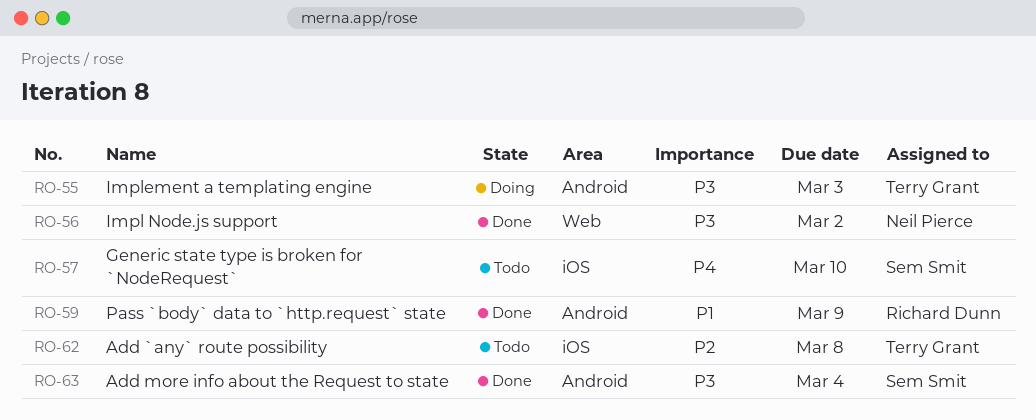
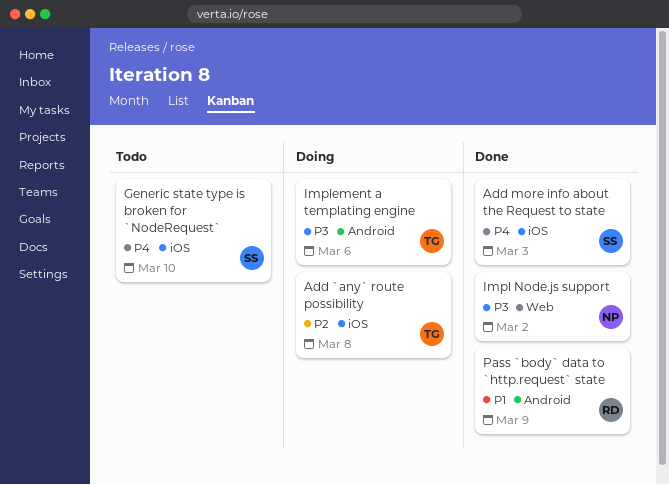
Add `any` route possibility, status: Todo -> Doing
Add more info about the Request to state, priority: P3 -> P4
Add more info about the Request to state, label: Android -> iOS
Add more info about the Request to state, due: Mar 4 -> Mar 3
Implement a templating engine, due: Mar 3 -> Mar 6

